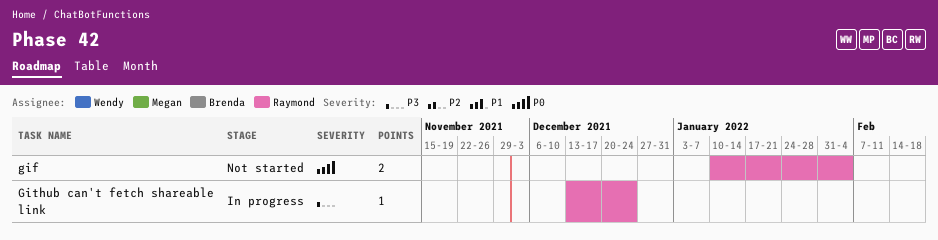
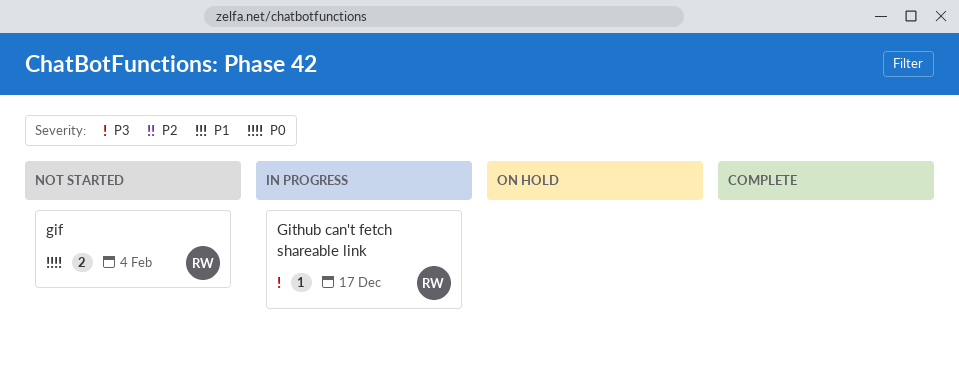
Github can't fetch shareable link, due: Dec 24 -> Dec 17

